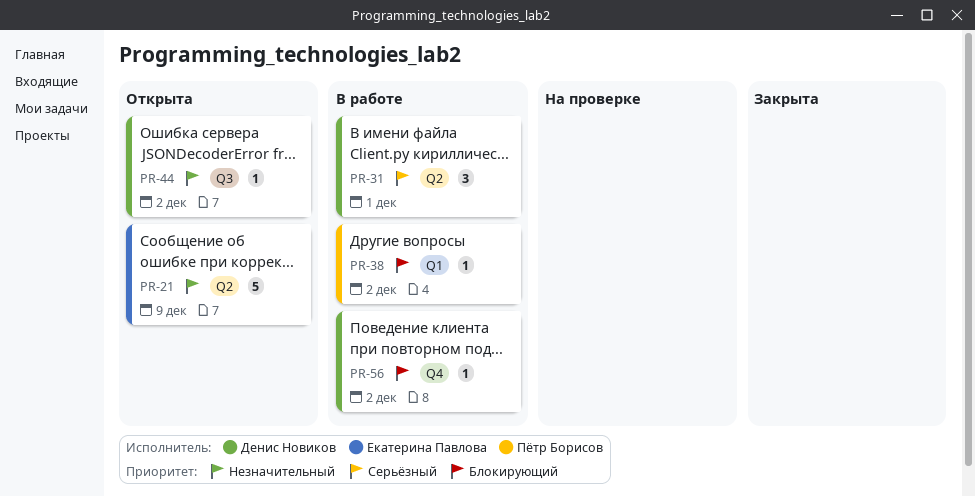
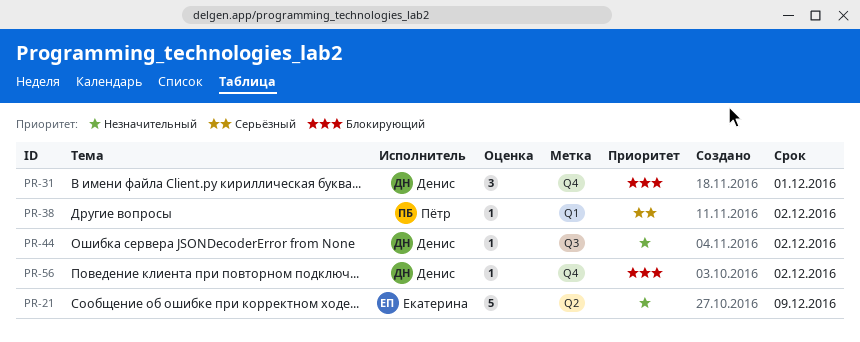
PR-31, priority: Серьёзный -> Блокирующий
PR-31, label: Q2 -> Q4
PR-38, priority: Блокирующий -> Серьёзный

